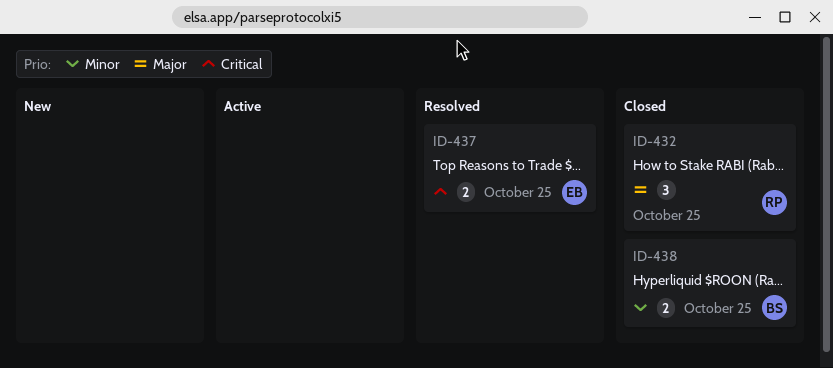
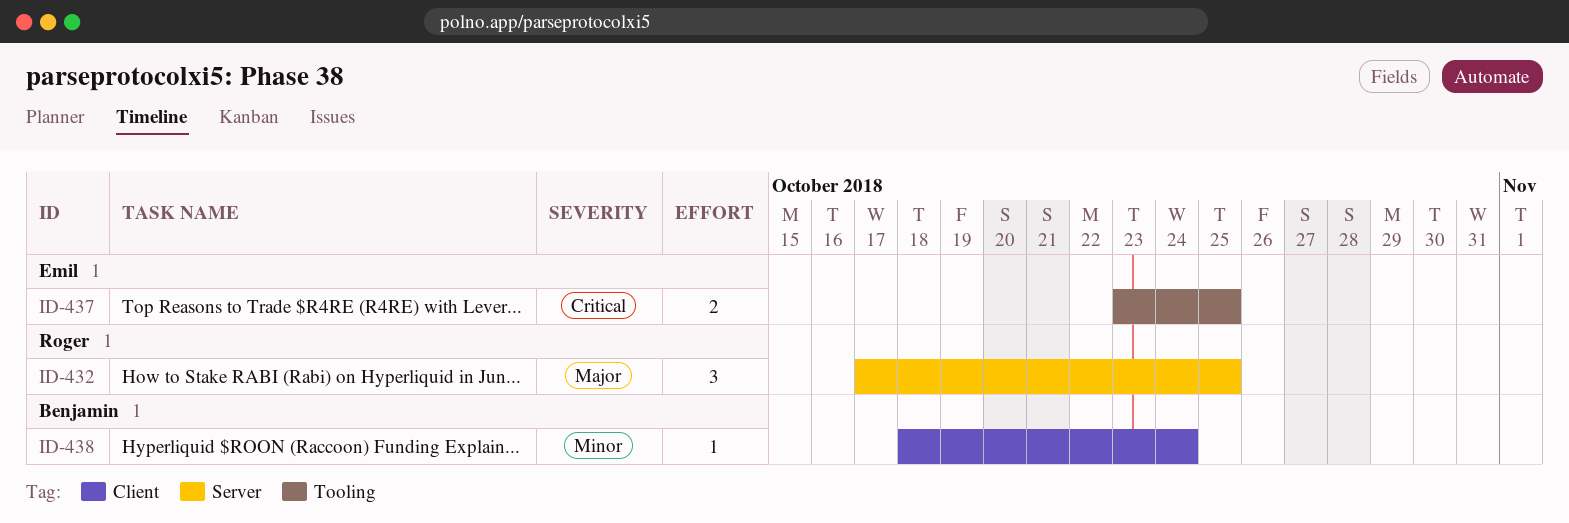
ID-438, estimate: 2 -> 1
ID-438, due: Oct 25 -> Oct 24

